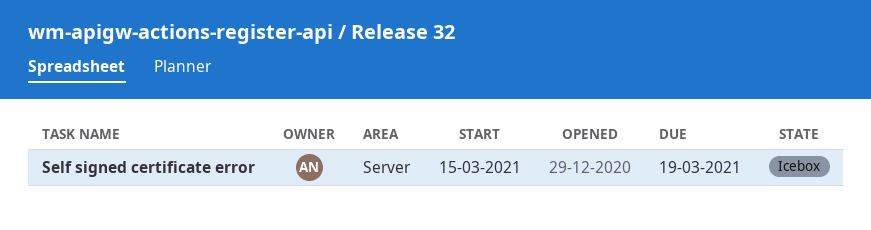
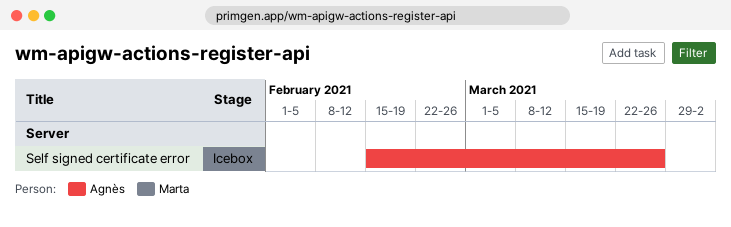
Self signed certificate error, start: Mar 15 -> Feb 15
Self signed certificate error, due: Mar 19 -> Mar 26

